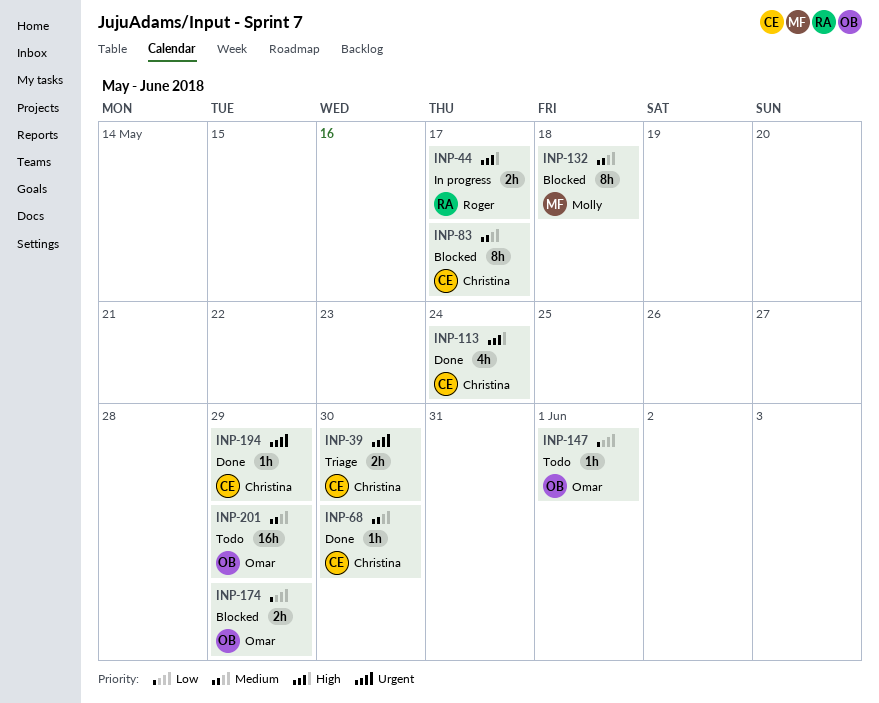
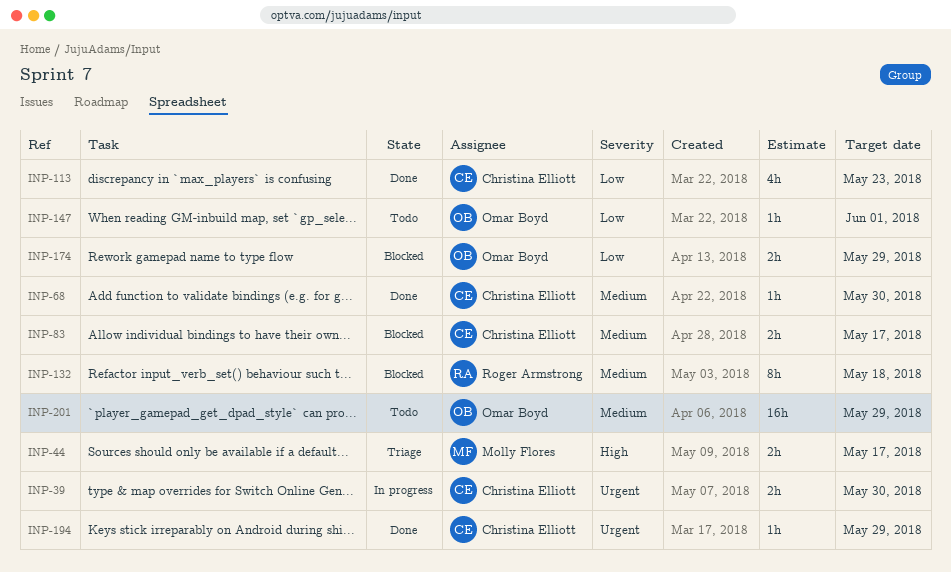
INP-39, status: Triage -> In progress
INP-44, status: In progress -> Triage
INP-44, owner: Roger Armstrong -> Molly Flores
INP-83, estimate: 8h -> 2h
INP-113, priority: High -> Low
INP-113, due: May 24 -> May 23
INP-132, owner: Molly Flores -> Roger Armstrong

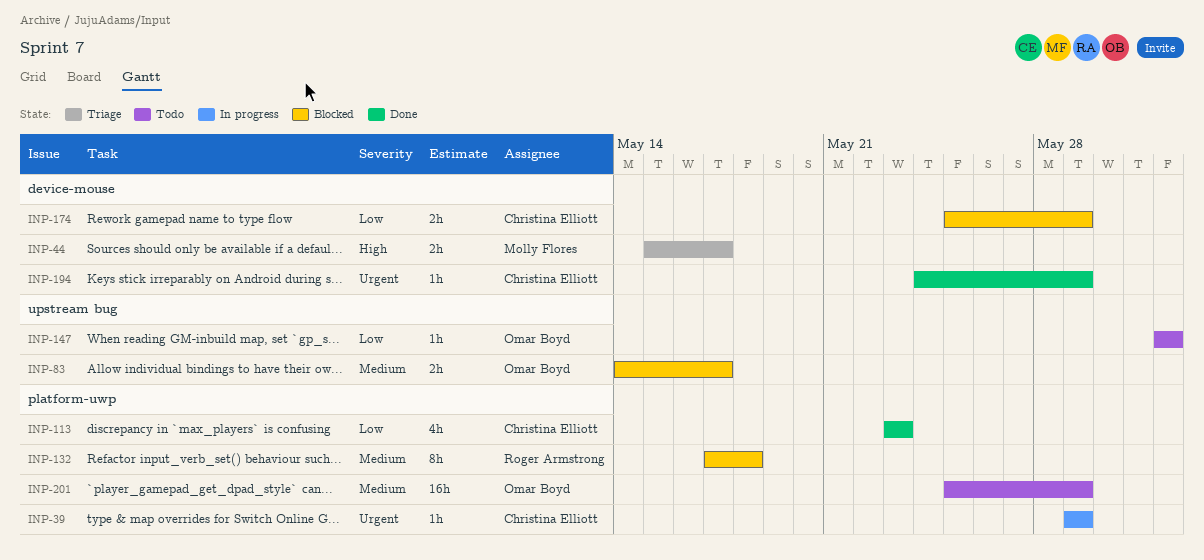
INP-39, estimate: 2h -> 1h
INP-39, due: May 30 -> May 29
INP-68: present -> none
INP-83, owner: Christina Elliott -> Omar Boyd
INP-174, owner: Omar Boyd -> Christina Elliott

